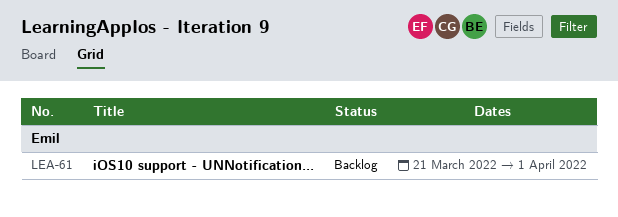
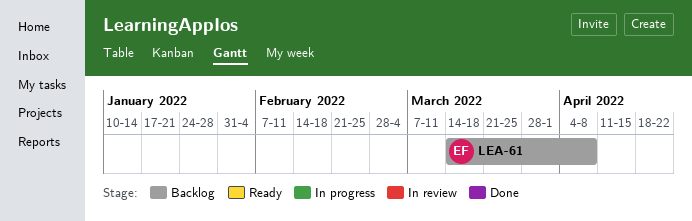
LEA-61, start: Mar 21 -> Mar 14
LEA-61, due: Apr 1 -> Apr 8

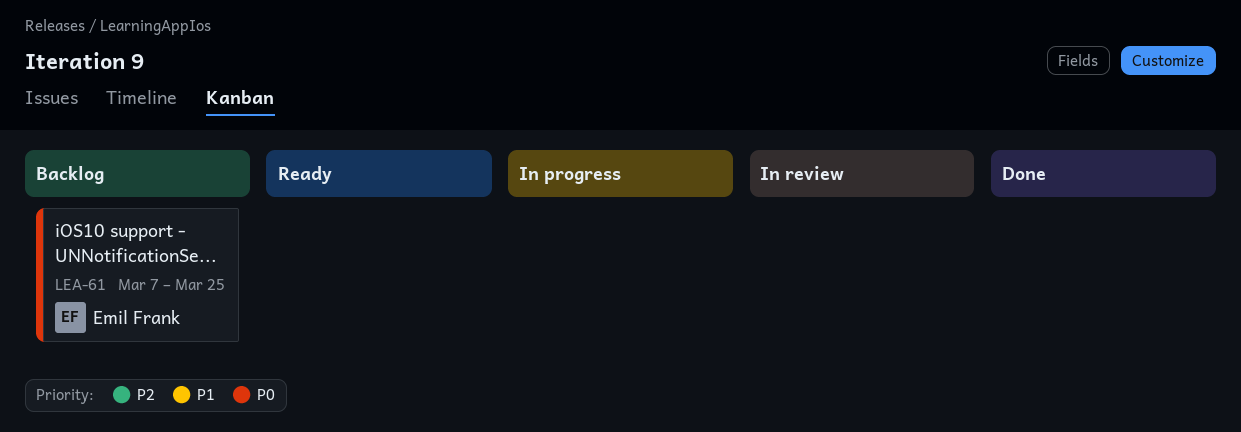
LEA-61, start: Mar 14 -> Mar 7
LEA-61, due: Apr 8 -> Mar 25

